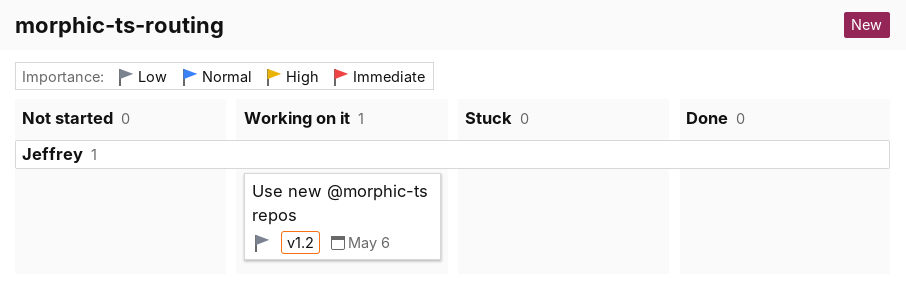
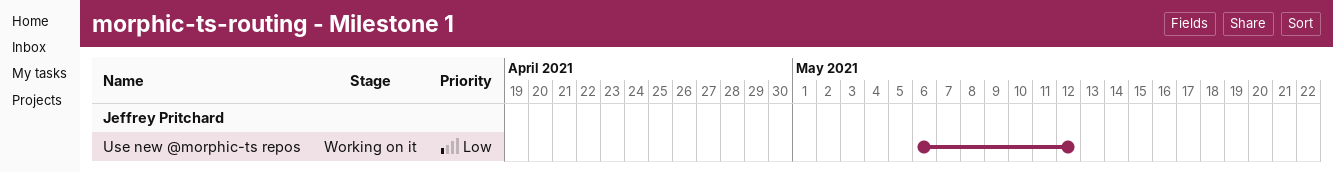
Use new @morphic-ts repos, due: May 6 -> May 12

